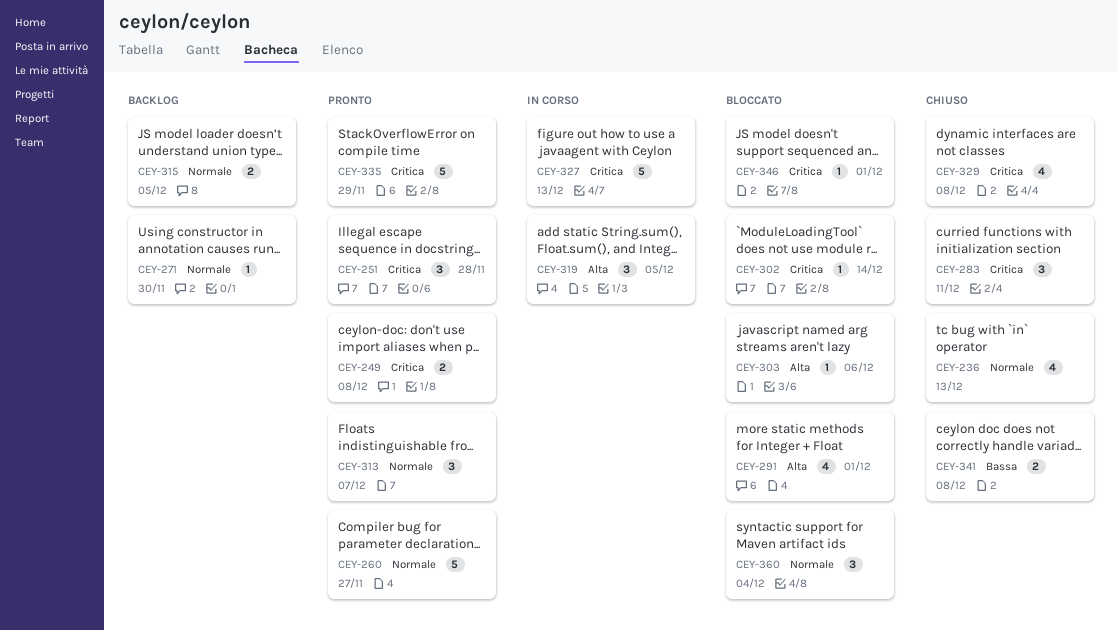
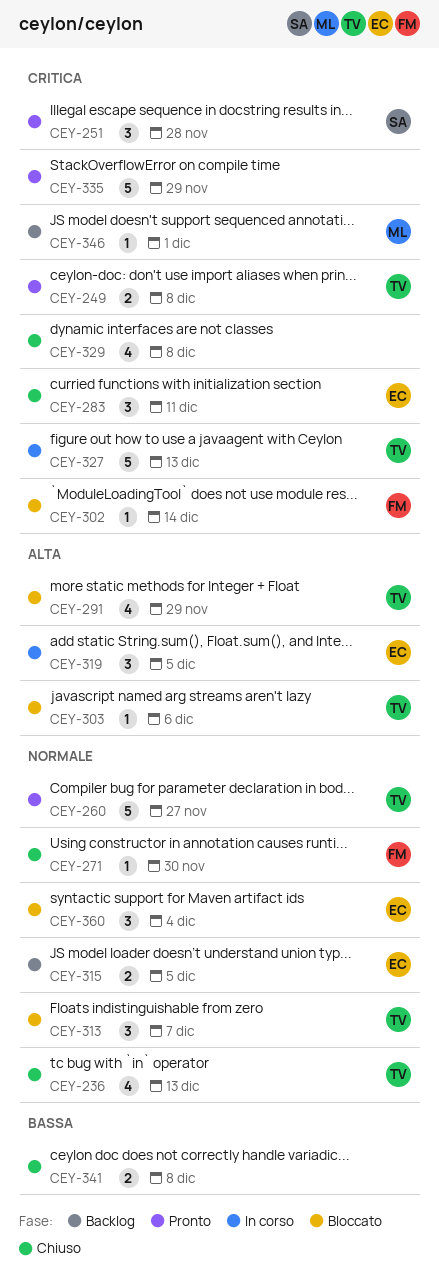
CEY-271, status: Backlog -> Chiuso
CEY-291, due: Dec 1 -> Nov 29
CEY-313, status: Pronto -> Bloccato
CEY-346, status: Bloccato -> Backlog

